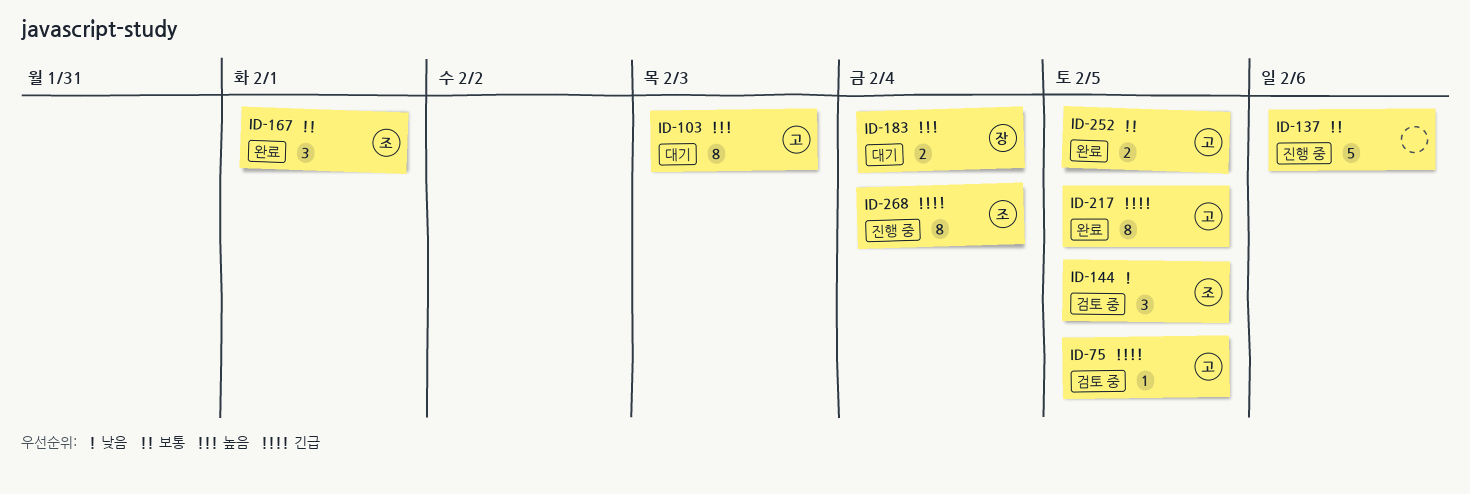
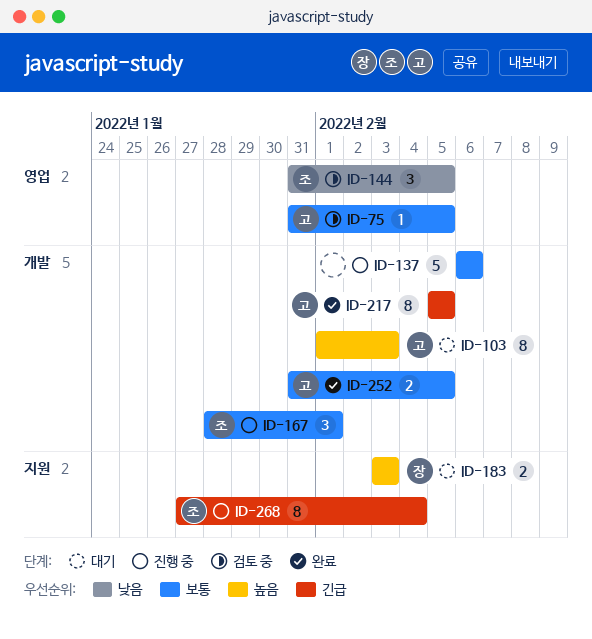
ID-75, priority: 긴급 -> 보통
ID-167, status: 완료 -> 진행 중
ID-183, due: Feb 4 -> Feb 3

